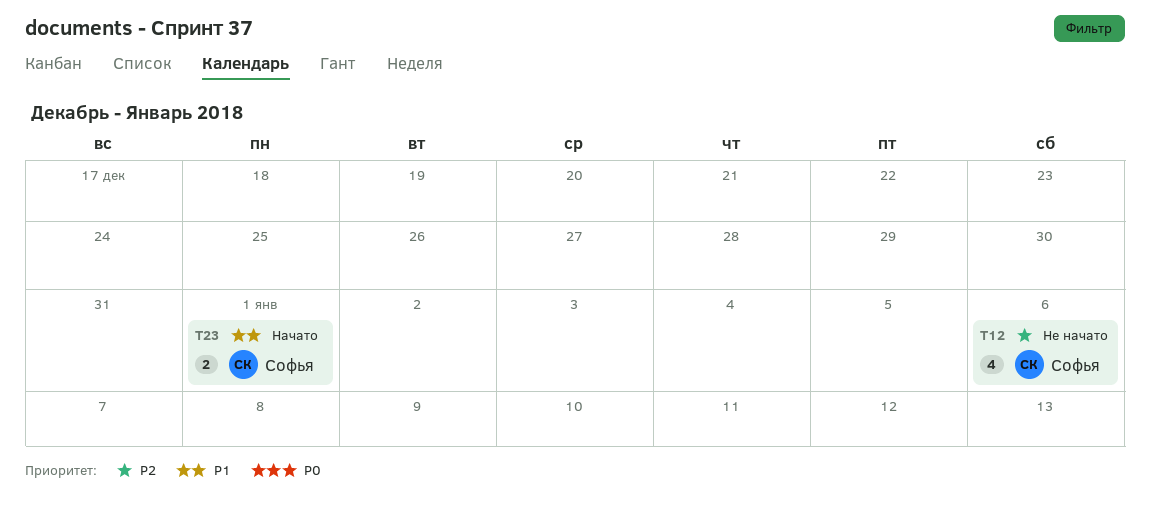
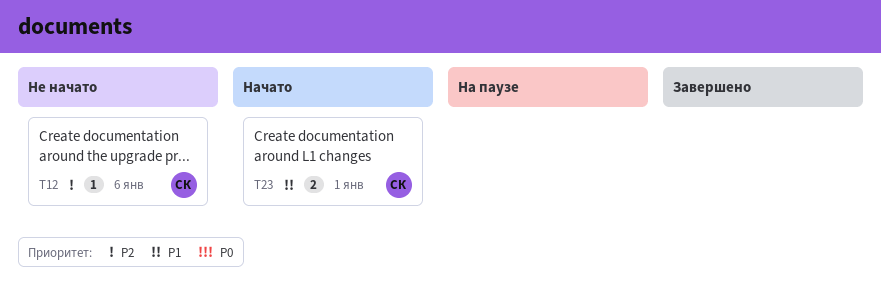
T12, estimate: 4 -> 1

